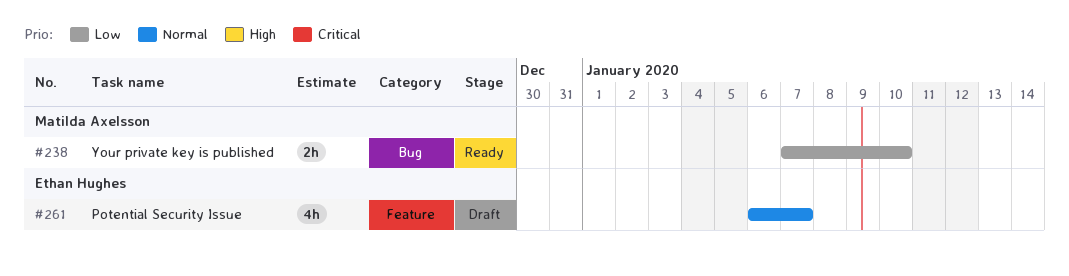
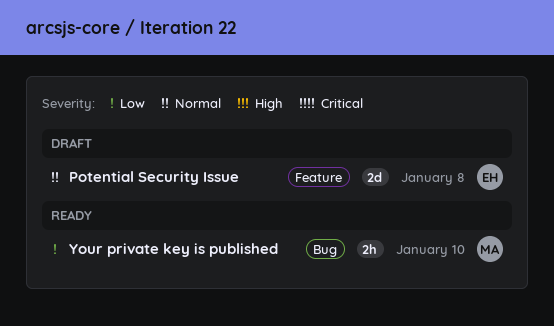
Potential Security Issue, estimate: 4h -> 2d
Potential Security Issue, due: Jan 7 -> Jan 8

